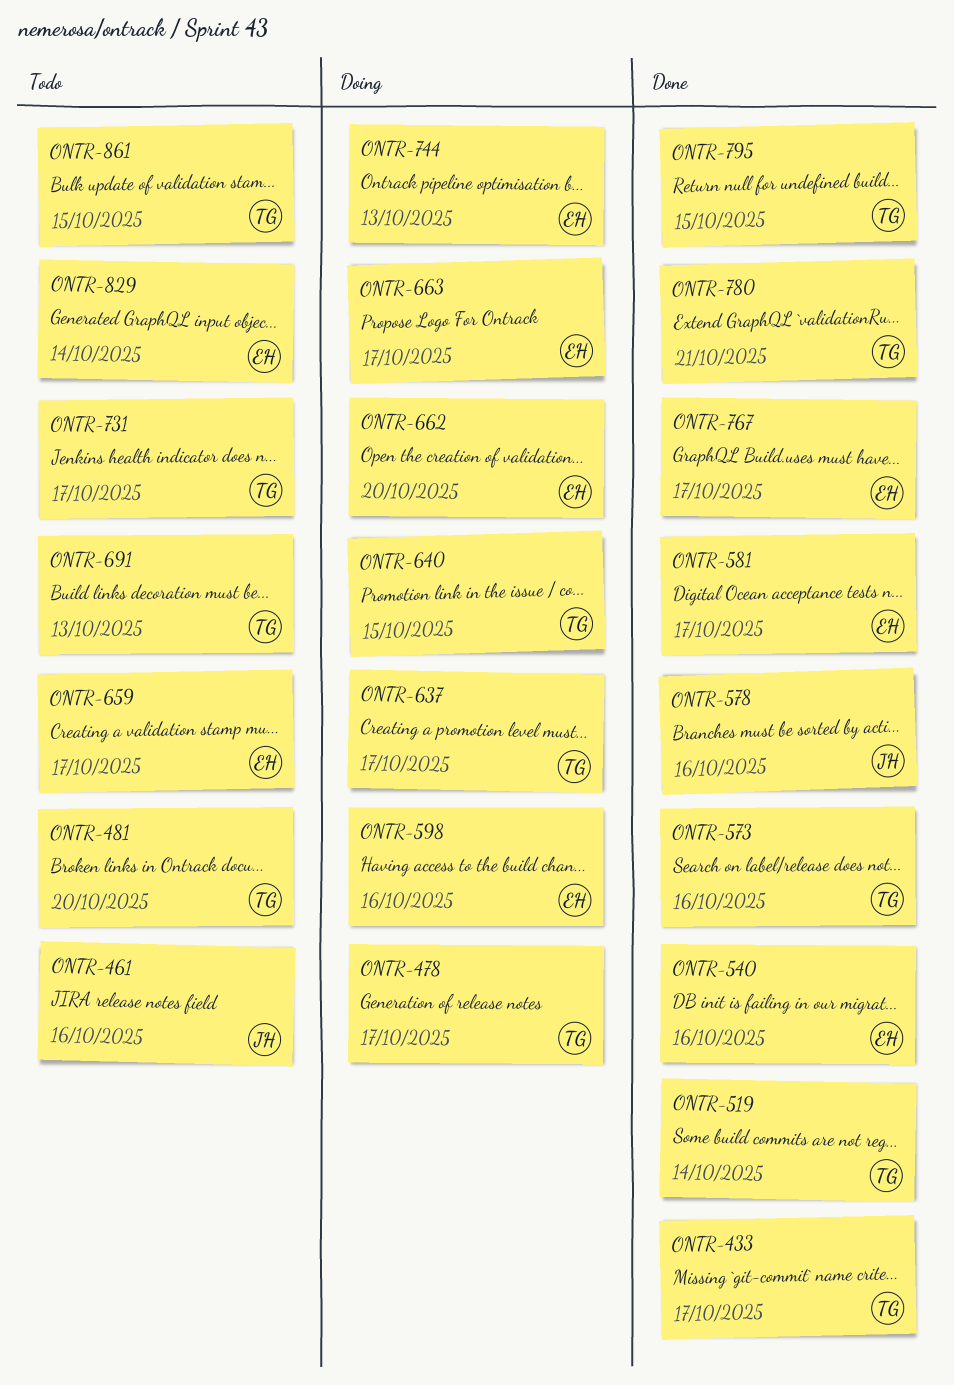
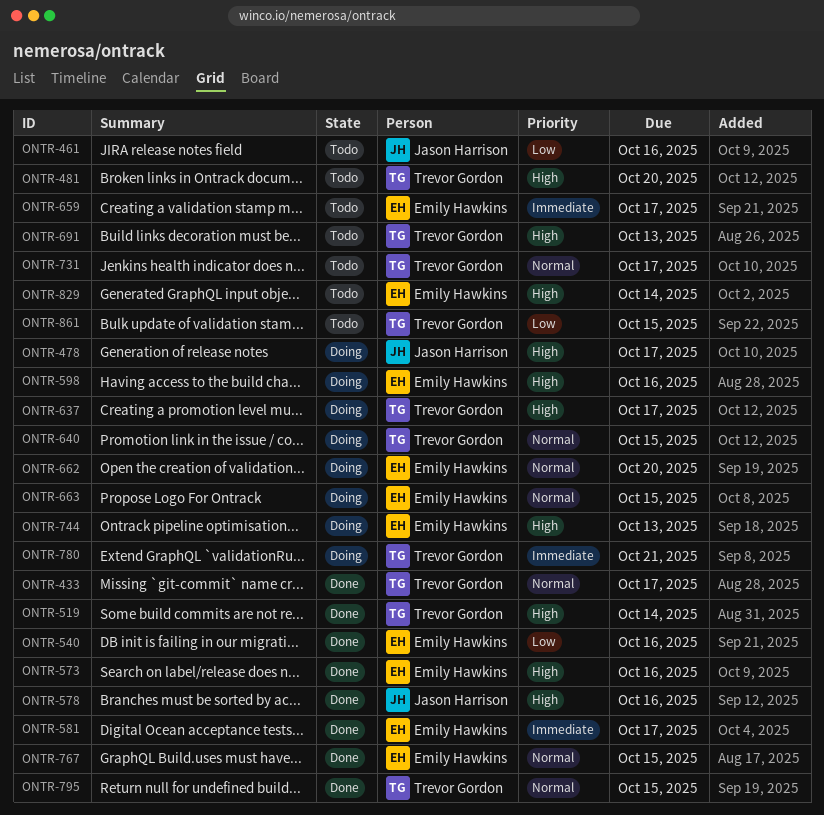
ONTR-478, owner: Trevor Gordon -> Jason Harrison
ONTR-573, owner: Trevor Gordon -> Emily Hawkins
ONTR-663, due: Oct 17 -> Oct 15
ONTR-767, due: Oct 17 -> Oct 15
ONTR-780, status: Done -> Doing

